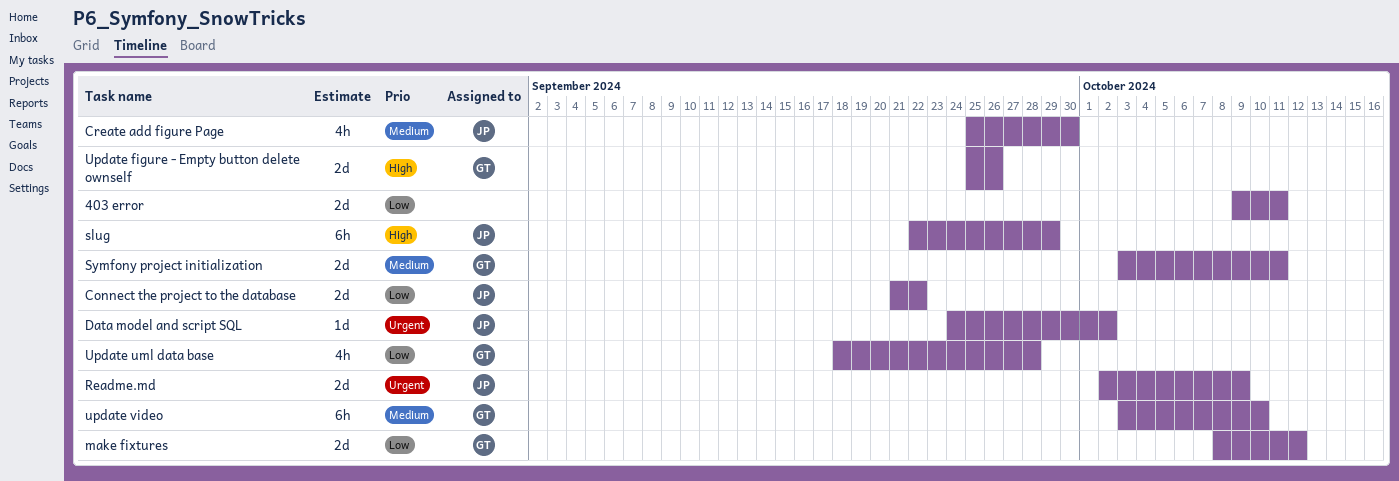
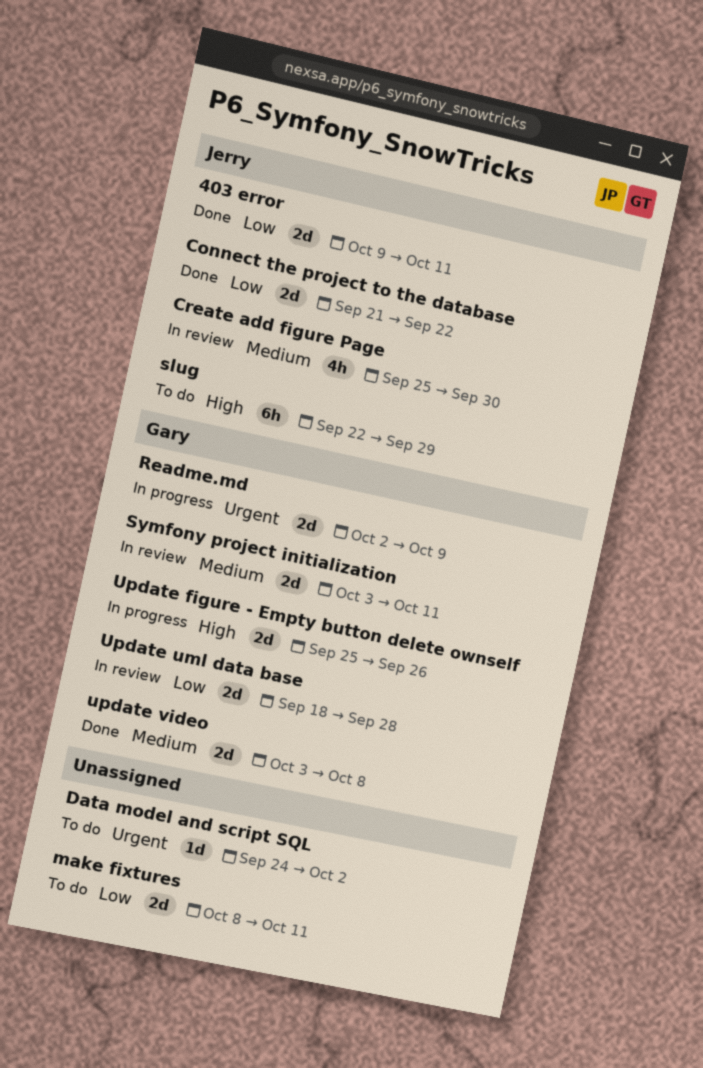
403 error, owner: none -> Jerry
Data model and script SQL, owner: Jerry -> none
make fixtures, owner: Gary -> none
make fixtures, due: Oct 12 -> Oct 11
Readme.md, owner: Jerry -> Gary
Update uml data base, estimate: 4h -> 2d
update video, estimate: 6h -> 2d
update video, due: Oct 10 -> Oct 8

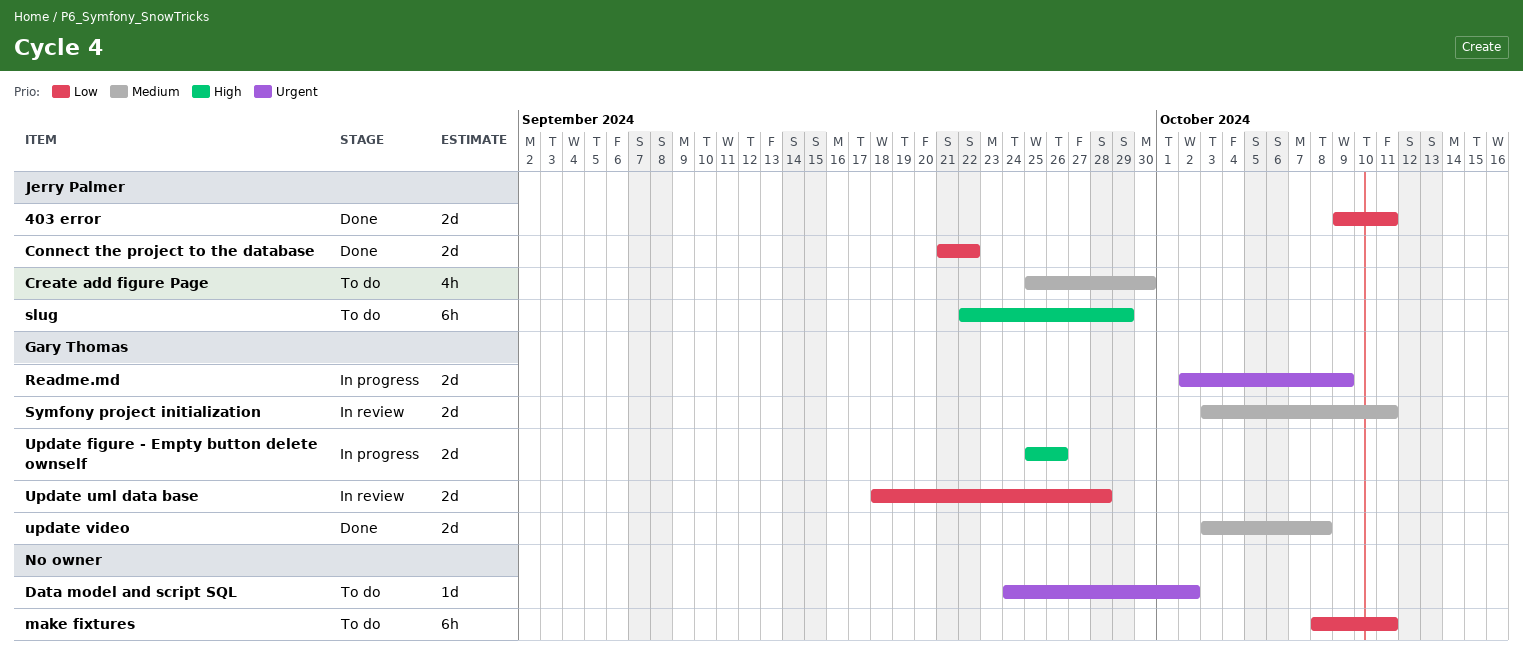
Create add figure Page, status: In review -> To do
make fixtures, estimate: 2d -> 6h

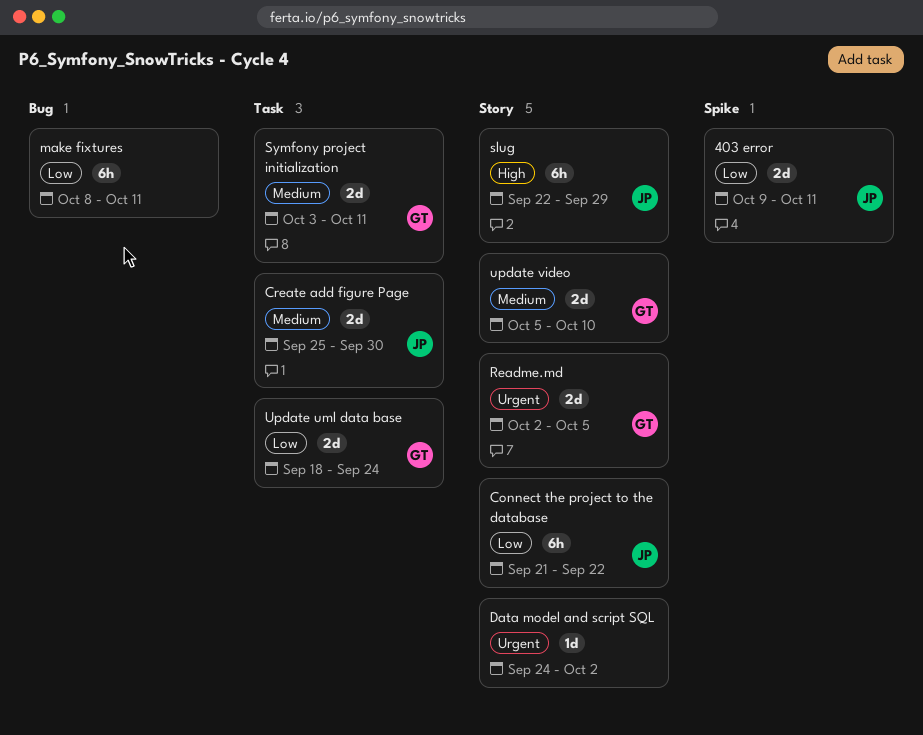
Connect the project to the database, estimate: 2d -> 6h
Create add figure Page, estimate: 4h -> 2d
Readme.md, due: Oct 9 -> Oct 5
Update figure - Empty button delete ownself: present -> none
Update uml data base, due: Sep 28 -> Sep 24
update video, start: Oct 3 -> Oct 5
update video, due: Oct 8 -> Oct 10

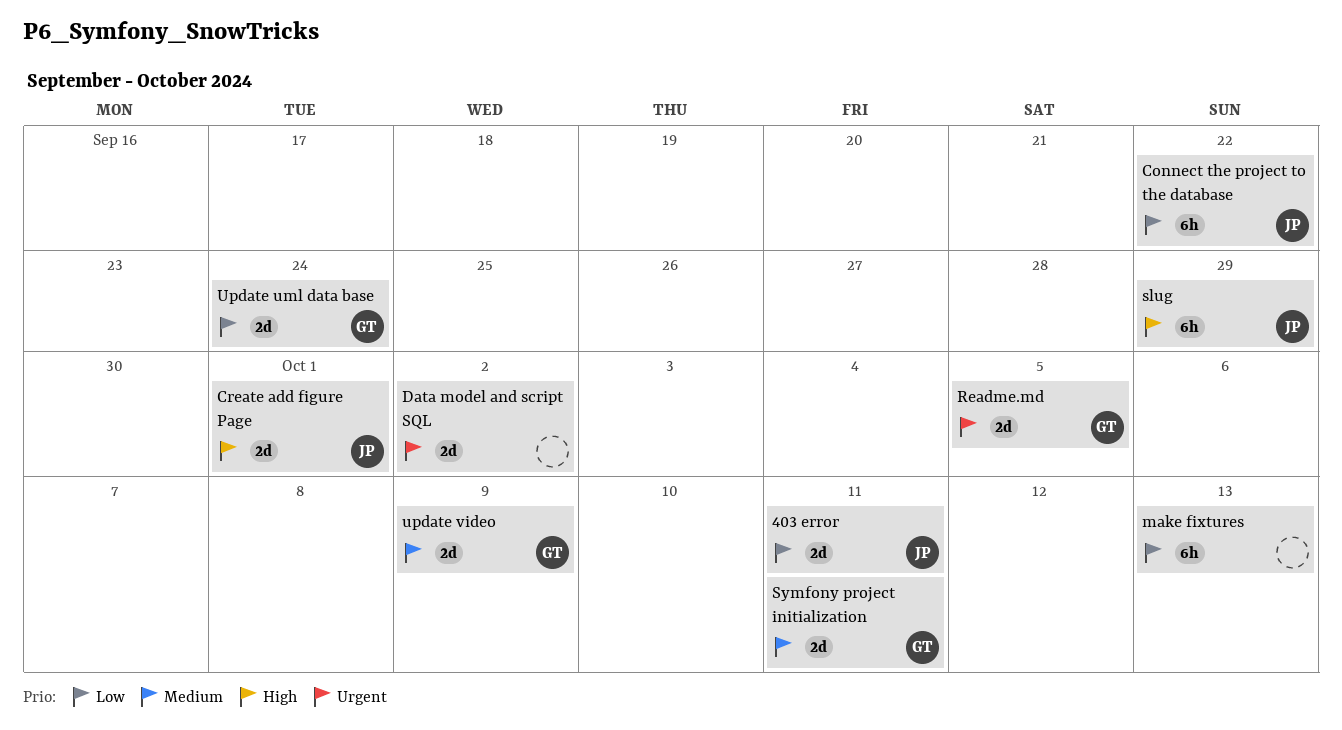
Create add figure Page, priority: Medium -> High
Create add figure Page, due: Sep 30 -> Oct 1
Data model and script SQL, estimate: 1d -> 2d
make fixtures, due: Oct 11 -> Oct 13
update video, due: Oct 10 -> Oct 9

